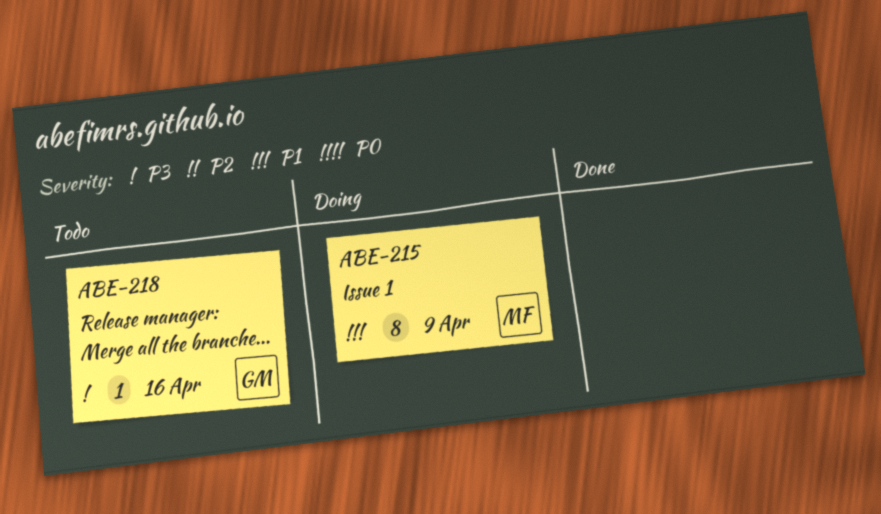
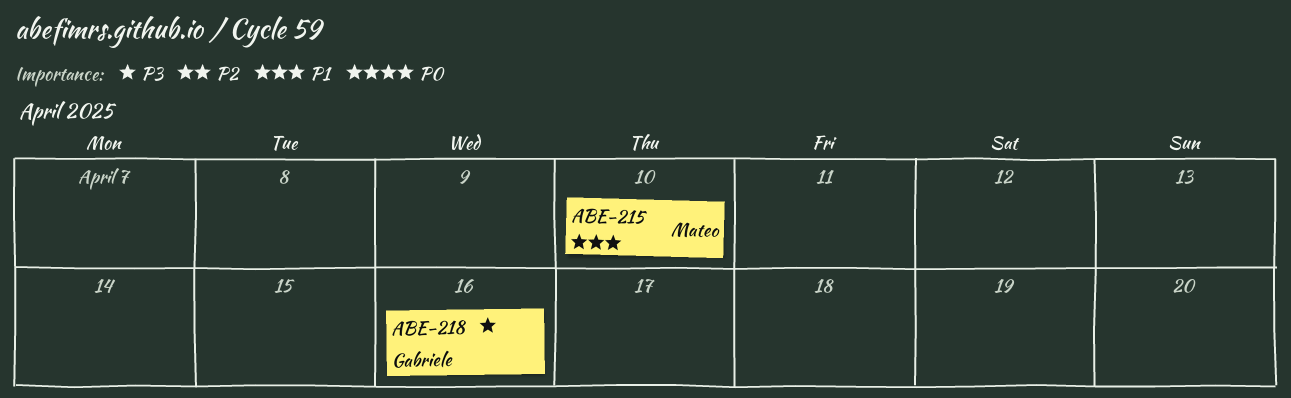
ABE-215, due: Apr 9 -> Apr 10

